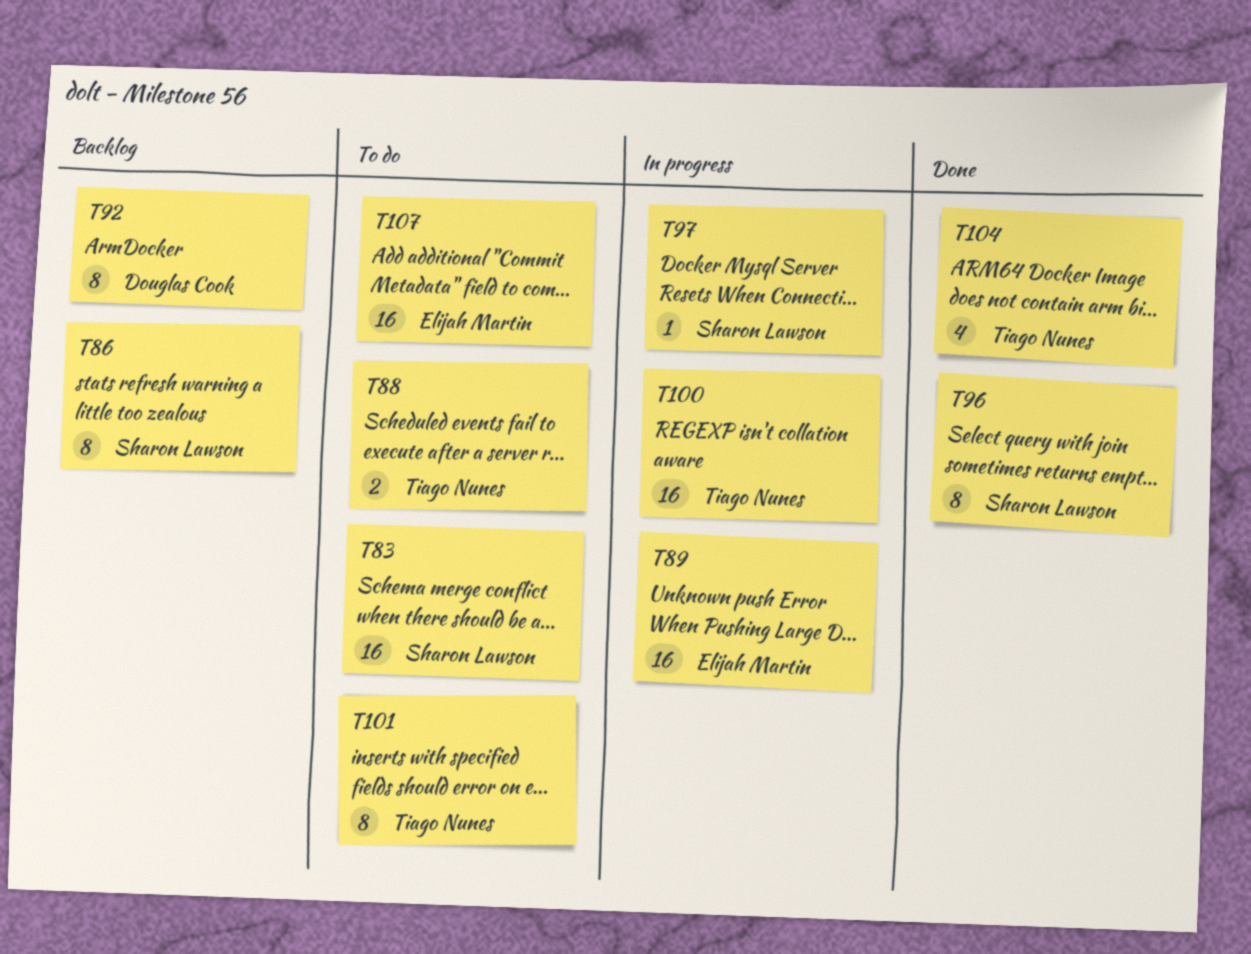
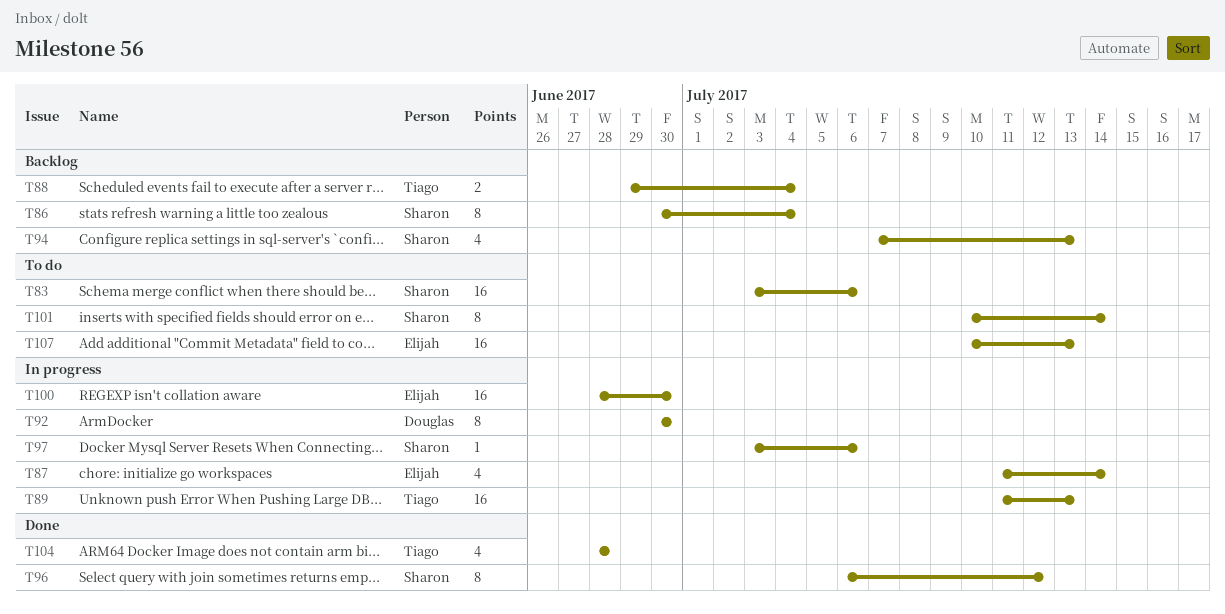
T87: none -> present
T88, status: To do -> Backlog
T89, owner: Elijah Martin -> Tiago Nunes
T92, status: Backlog -> In progress
T94: none -> present
T100, owner: Tiago Nunes -> Elijah Martin
T101, owner: Tiago Nunes -> Sharon Lawson

